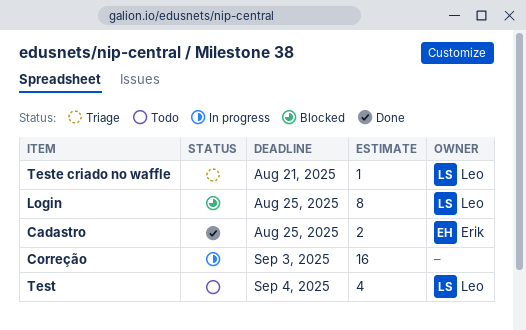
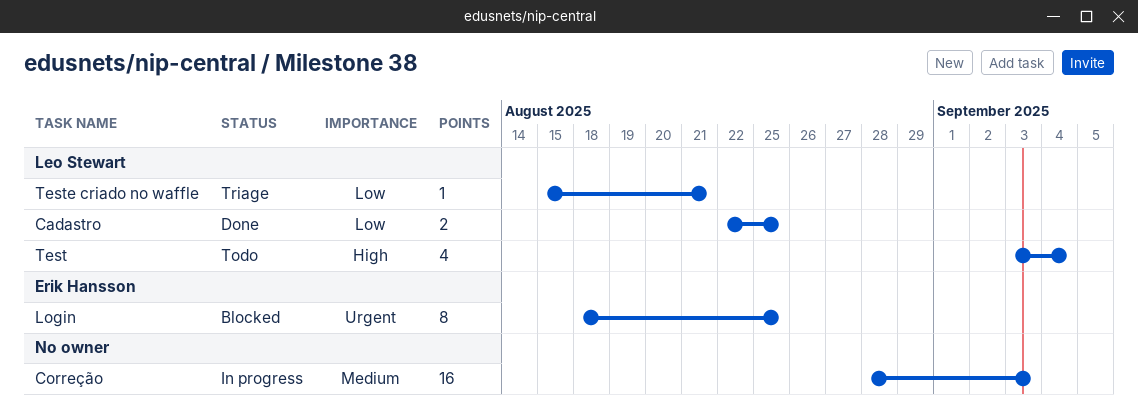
Cadastro, owner: Erik Hansson -> Leo Stewart
Login, owner: Leo Stewart -> Erik Hansson

